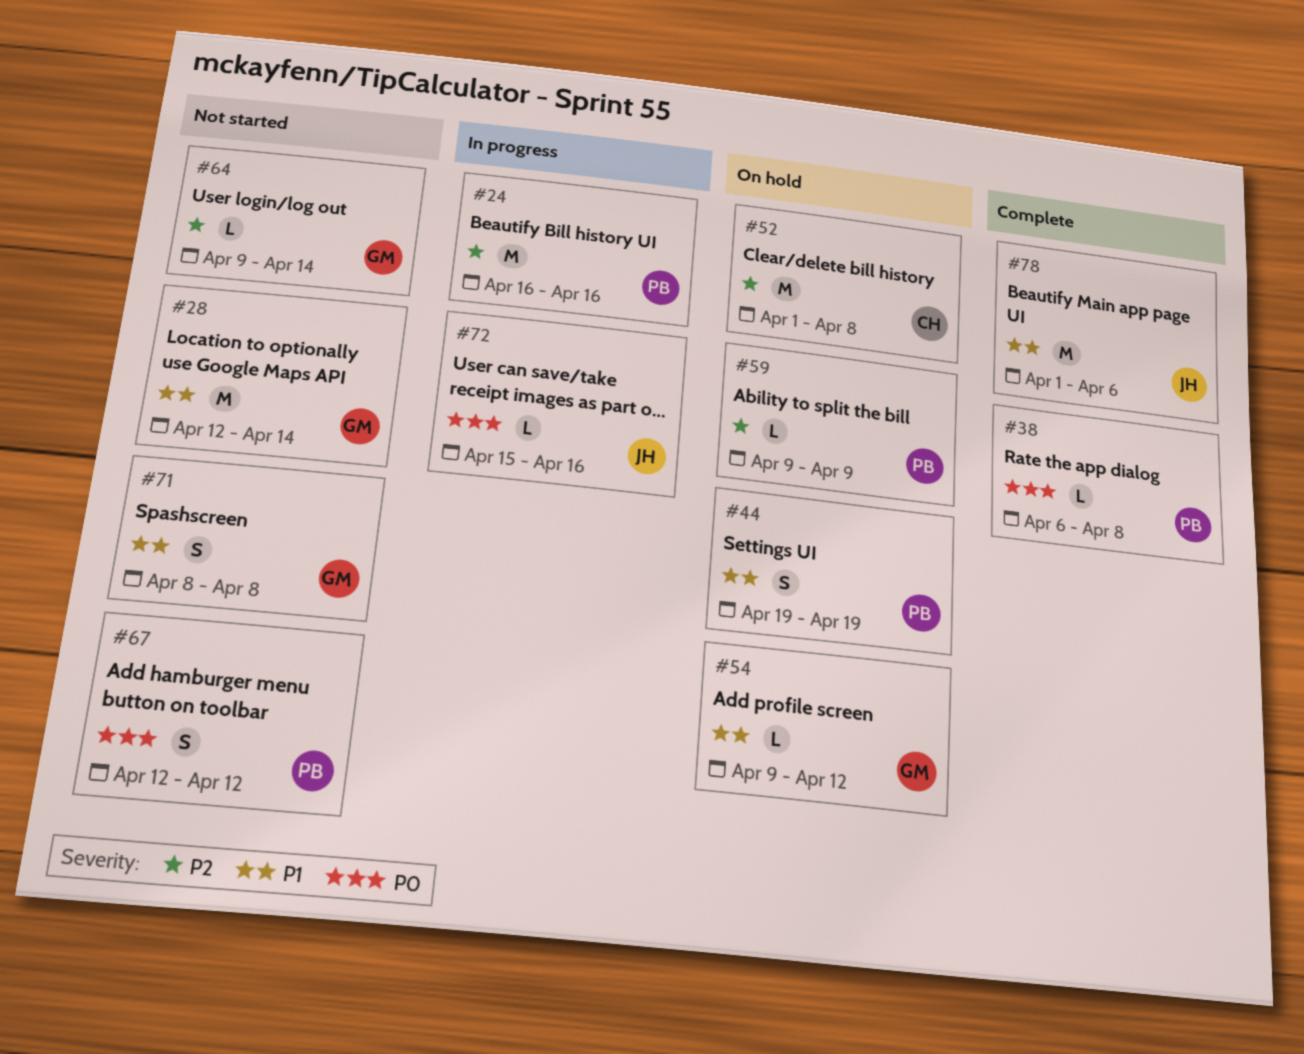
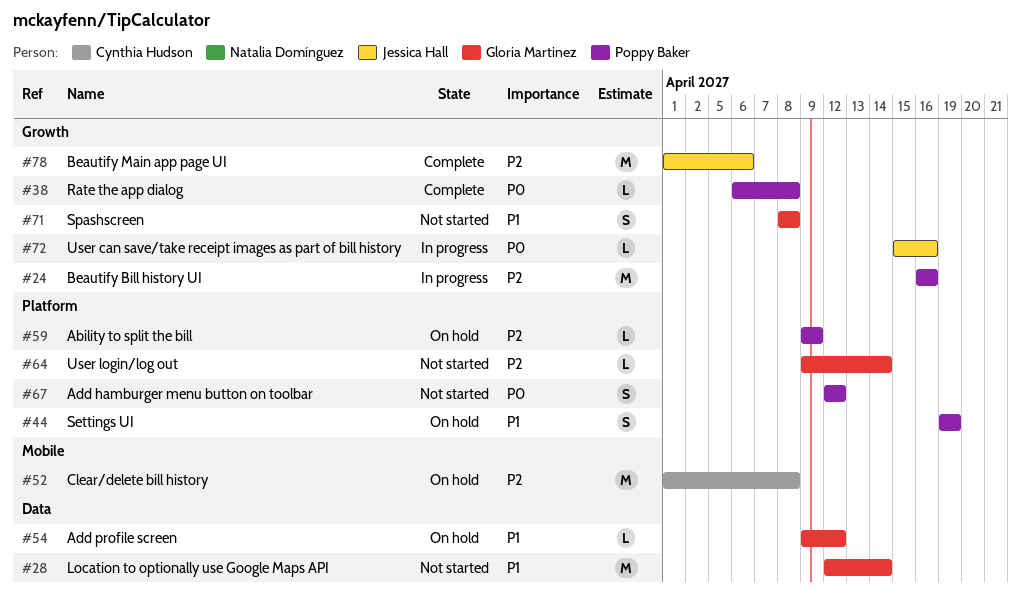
#78, priority: P1 -> P2

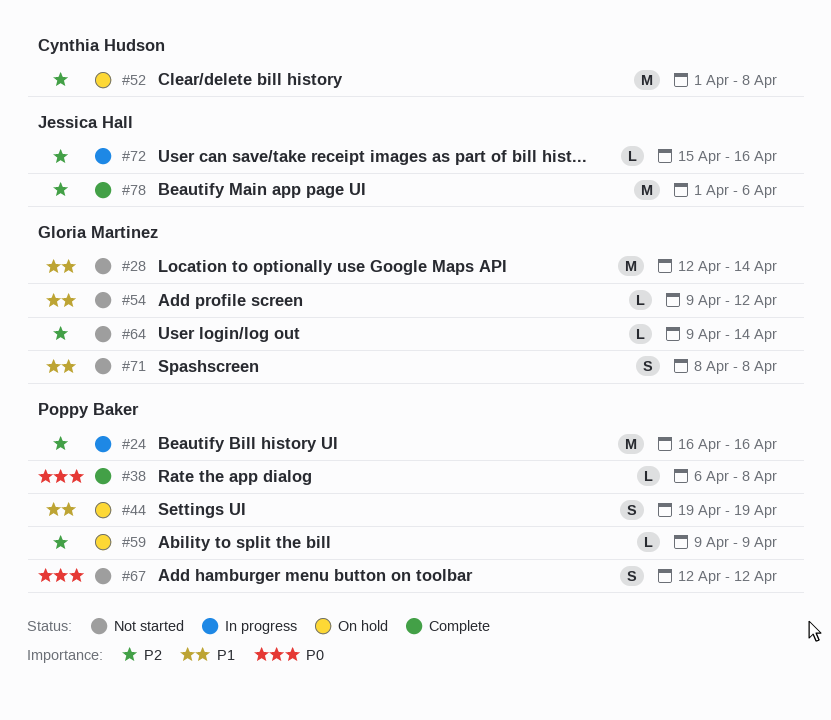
#54, status: On hold -> Not started
#72, priority: P0 -> P2

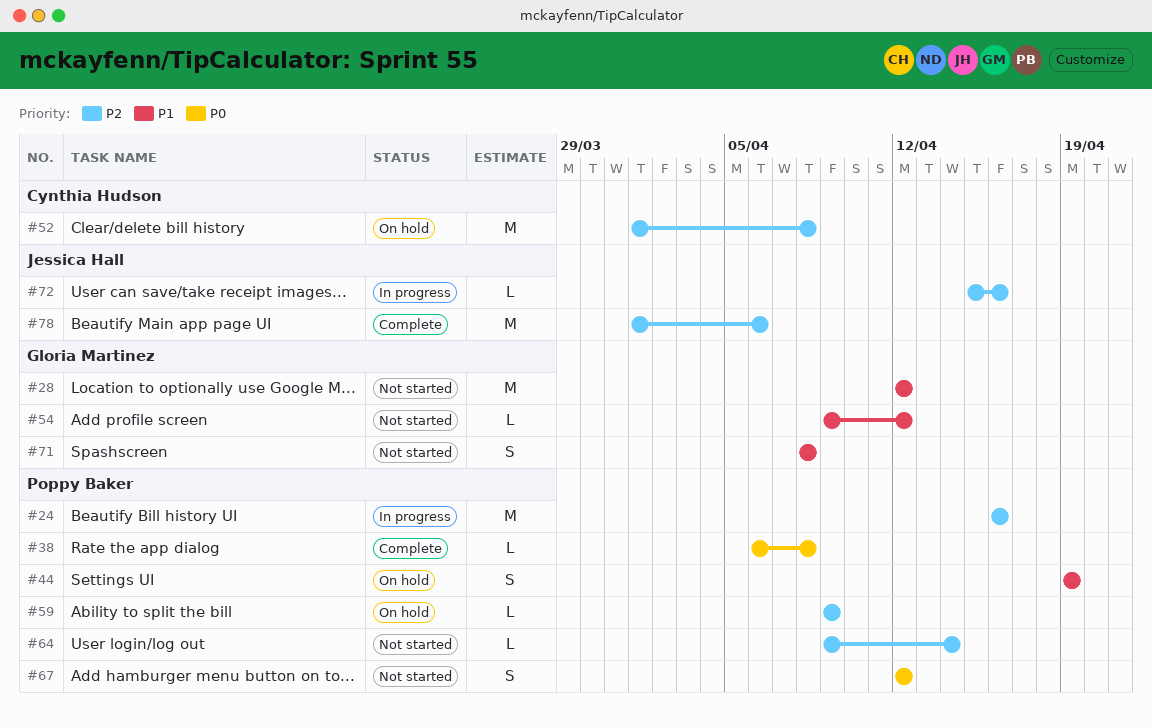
#28, due: Apr 14 -> Apr 12
#64, owner: Gloria Martinez -> Poppy Baker

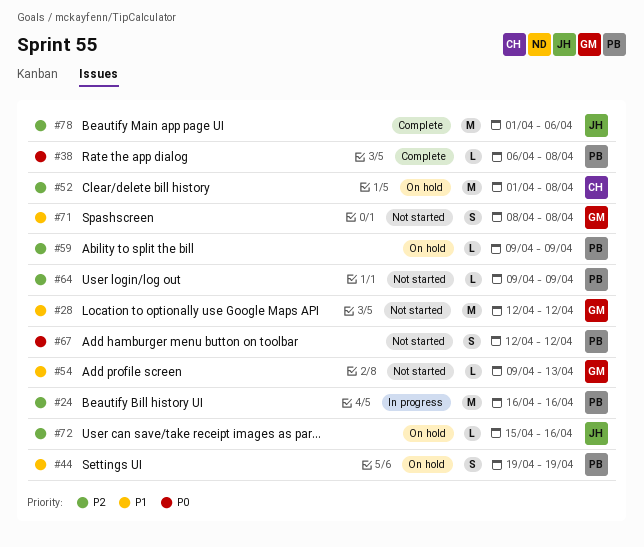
#54, due: Apr 12 -> Apr 13
#64, due: Apr 14 -> Apr 9
#72, status: In progress -> On hold

